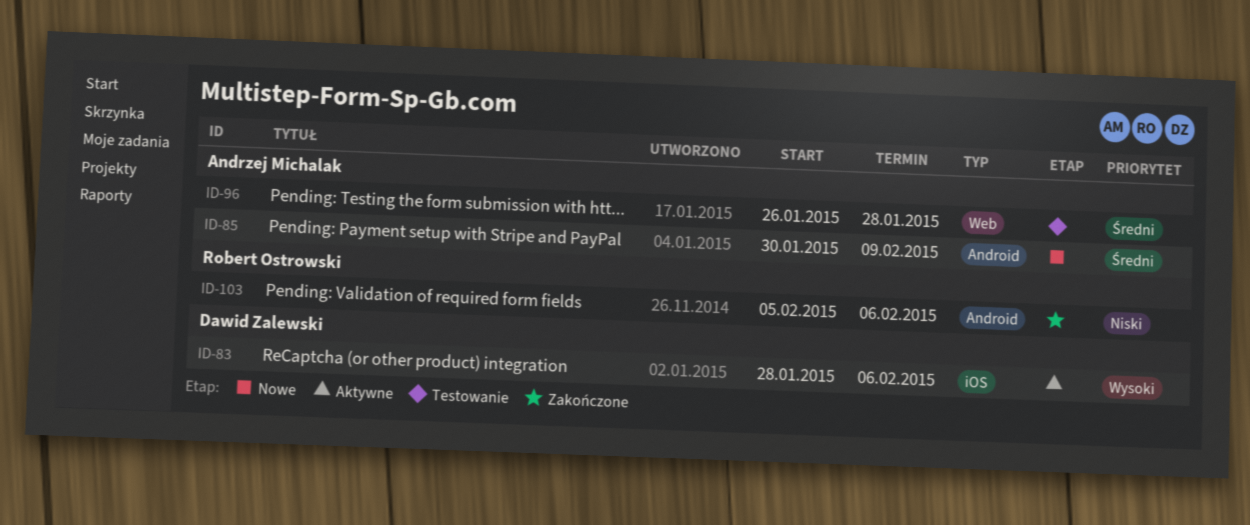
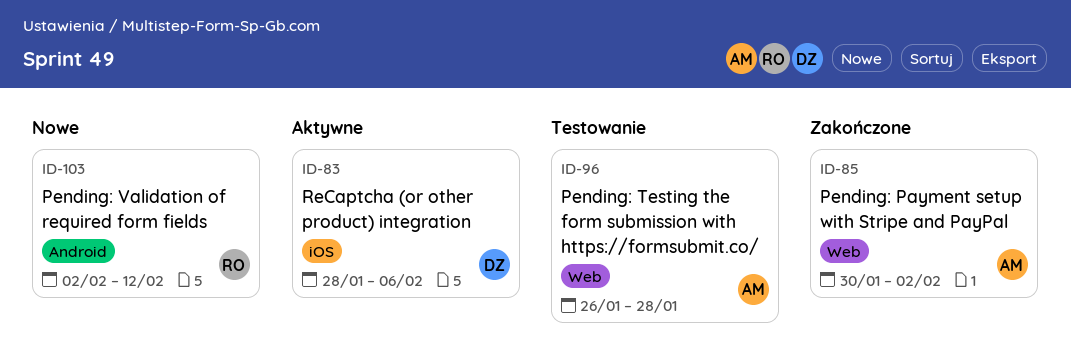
ID-85, status: Nowe -> Zakończone
ID-85, label: Android -> Web
ID-85, due: Feb 9 -> Feb 2
ID-103, status: Zakończone -> Nowe
ID-103, start: Feb 5 -> Feb 2
ID-103, due: Feb 6 -> Feb 12

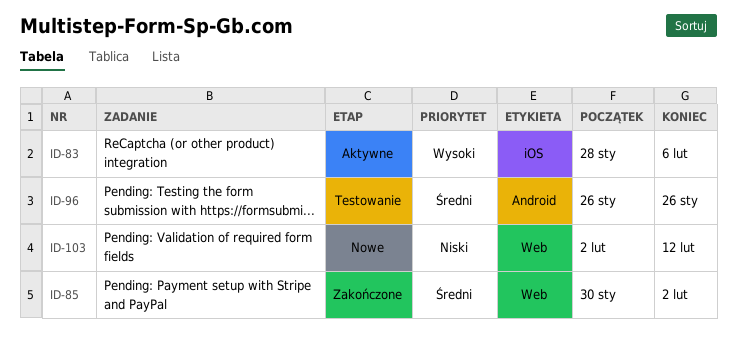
ID-96, label: Web -> Android
ID-96, due: Jan 28 -> Jan 26
ID-103, label: Android -> Web

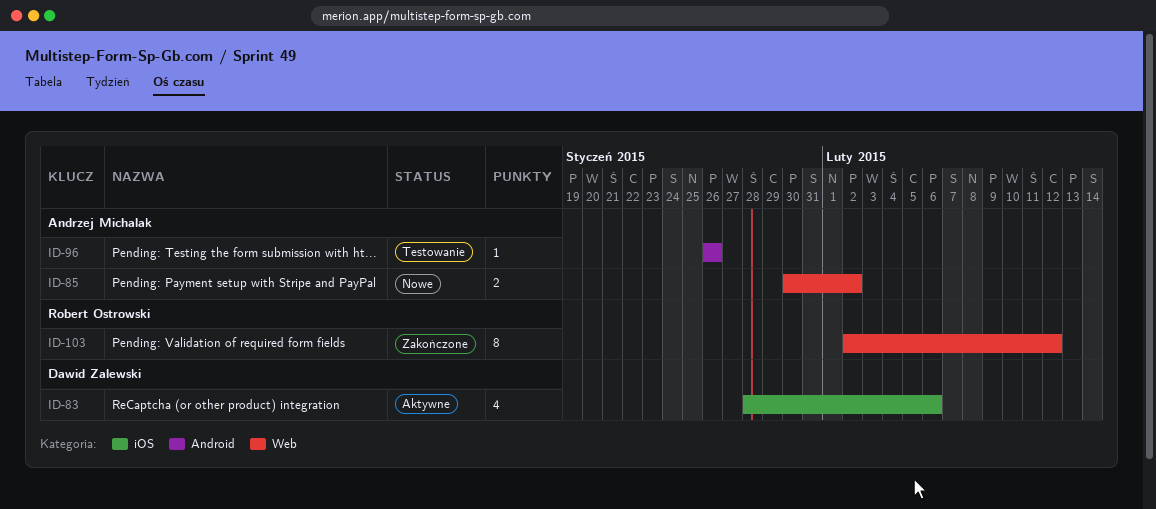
ID-85, status: Zakończone -> Nowe
ID-103, status: Nowe -> Zakończone

